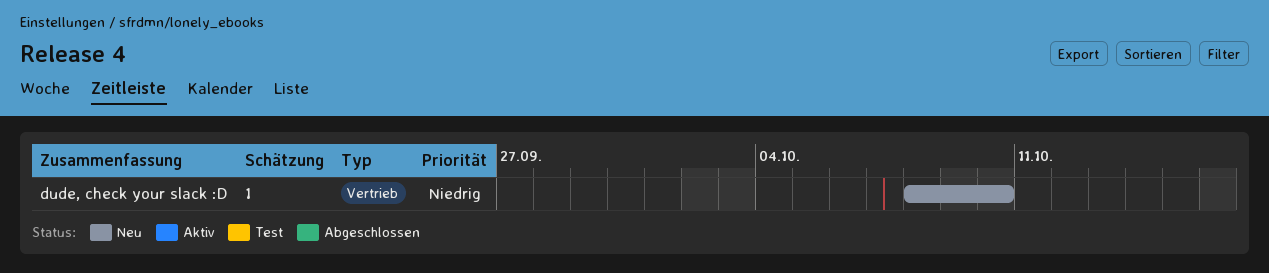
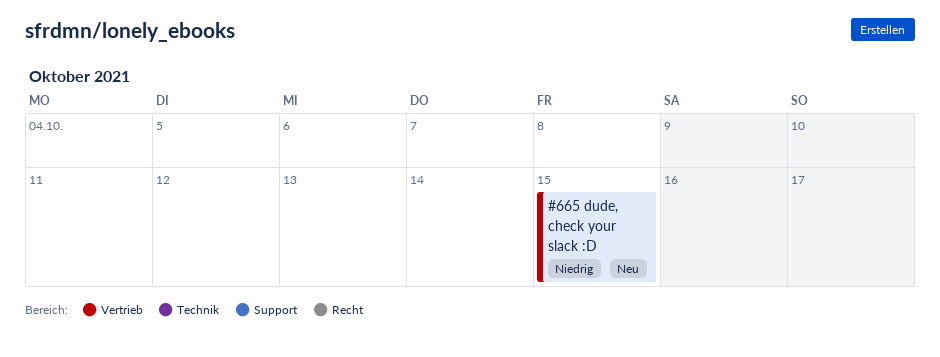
dude, check your slack :D, due: Oct 10 -> Oct 15

